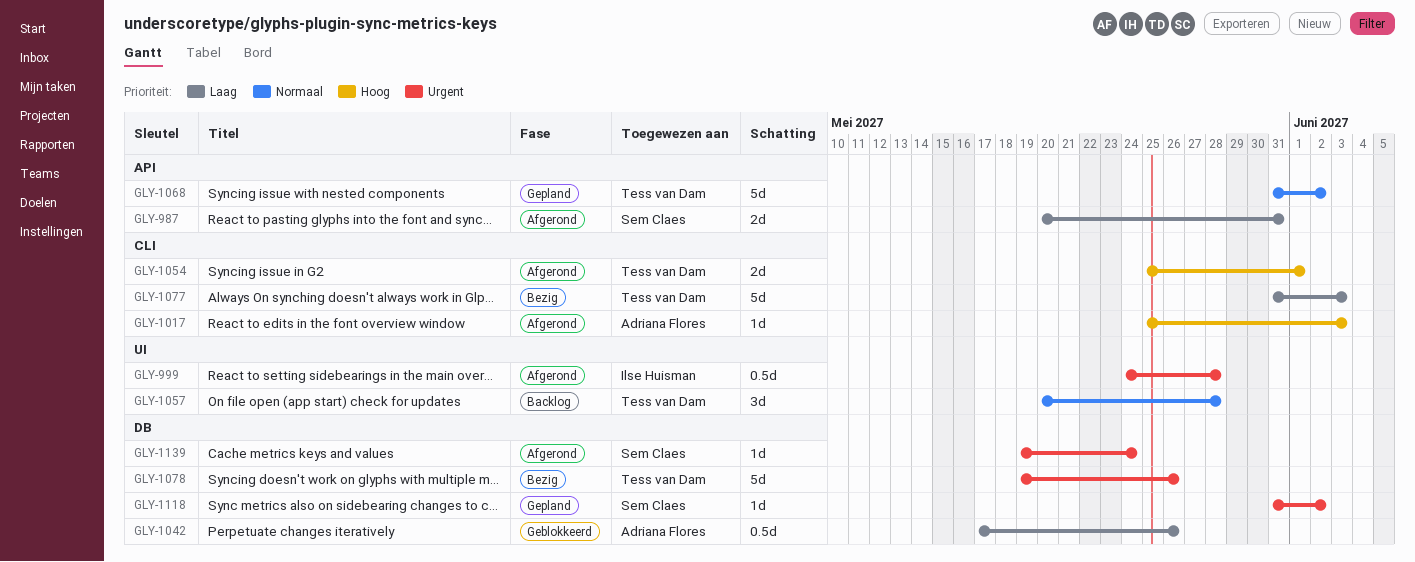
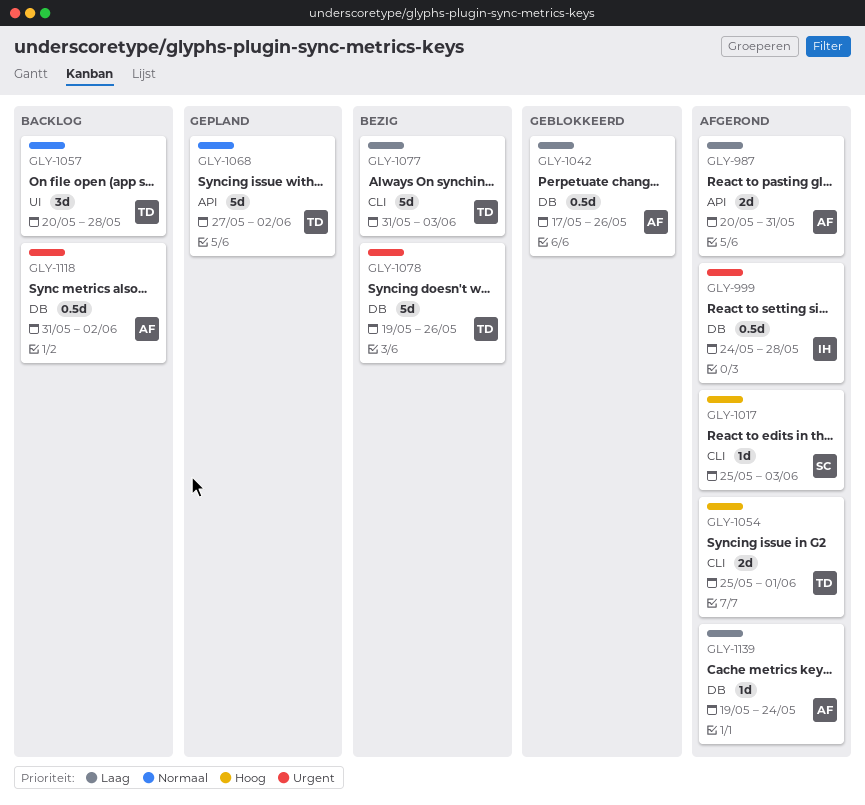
GLY-987, owner: Sem Claes -> Adriana Flores
GLY-999, label: UI -> DB
GLY-1017, owner: Adriana Flores -> Sem Claes
GLY-1068, start: May 31 -> May 27
GLY-1118, status: Gepland -> Backlog
GLY-1118, owner: Sem Claes -> Adriana Flores
GLY-1118, estimate: 1d -> 0.5d
GLY-1139, owner: Sem Claes -> Adriana Flores
GLY-1139, priority: Urgent -> Laag

